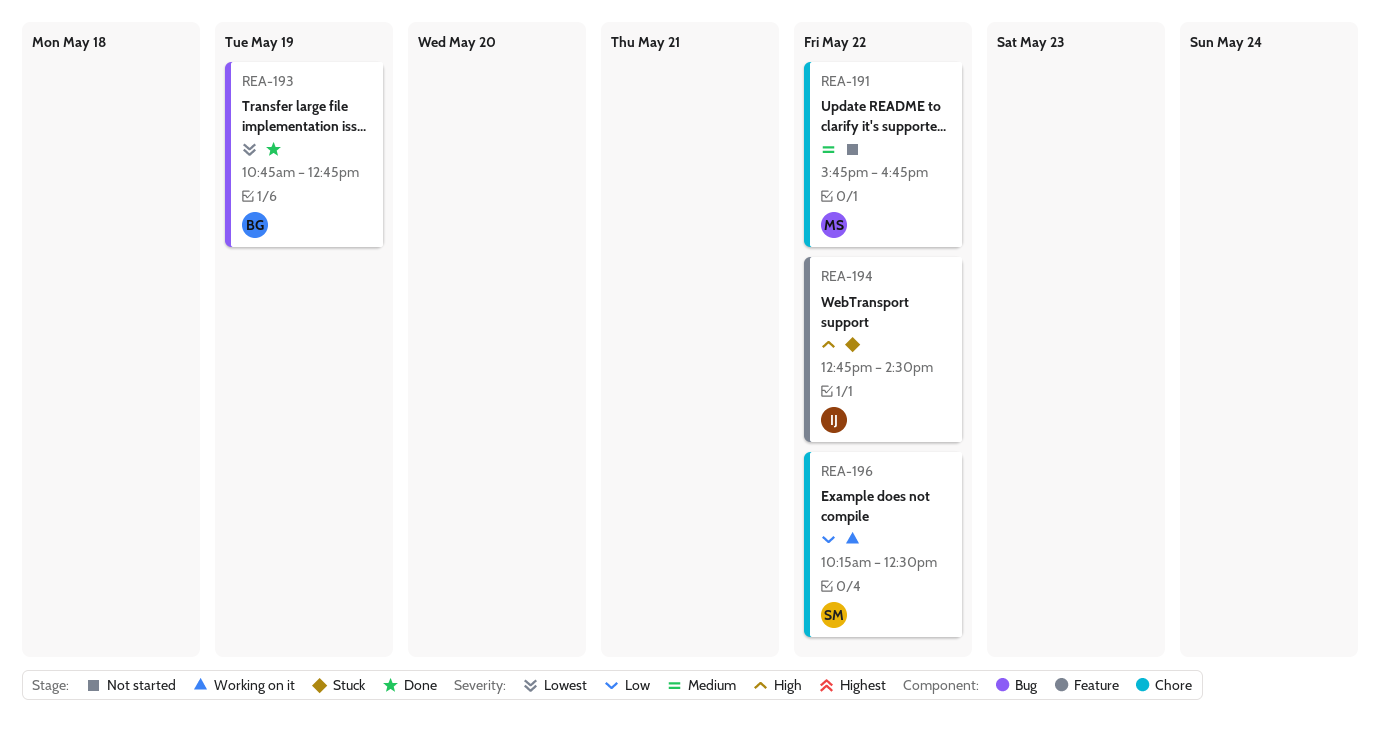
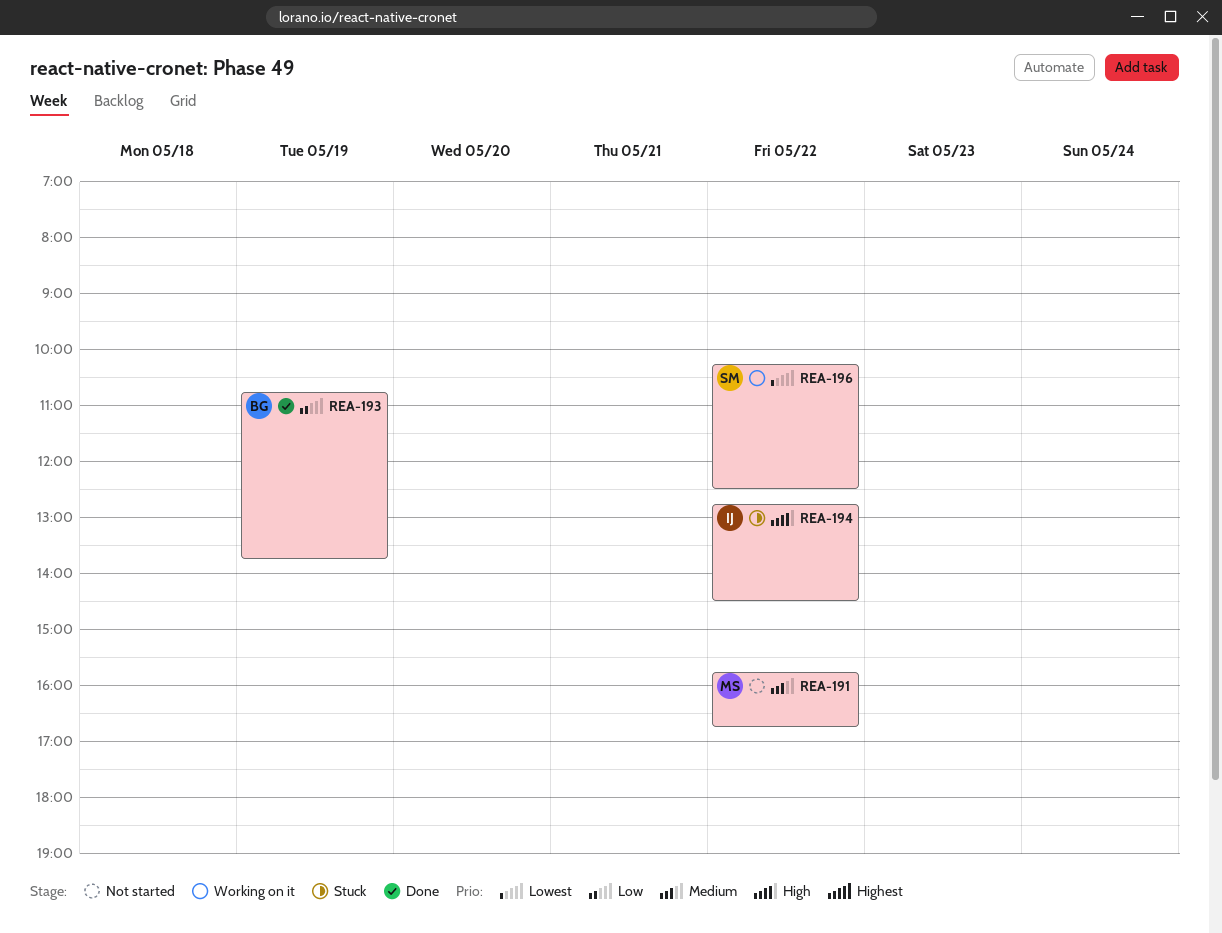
REA-193, priority: Lowest -> Low
REA-193, ends: 12:45 -> 13:45
REA-196, priority: Low -> Lowest

